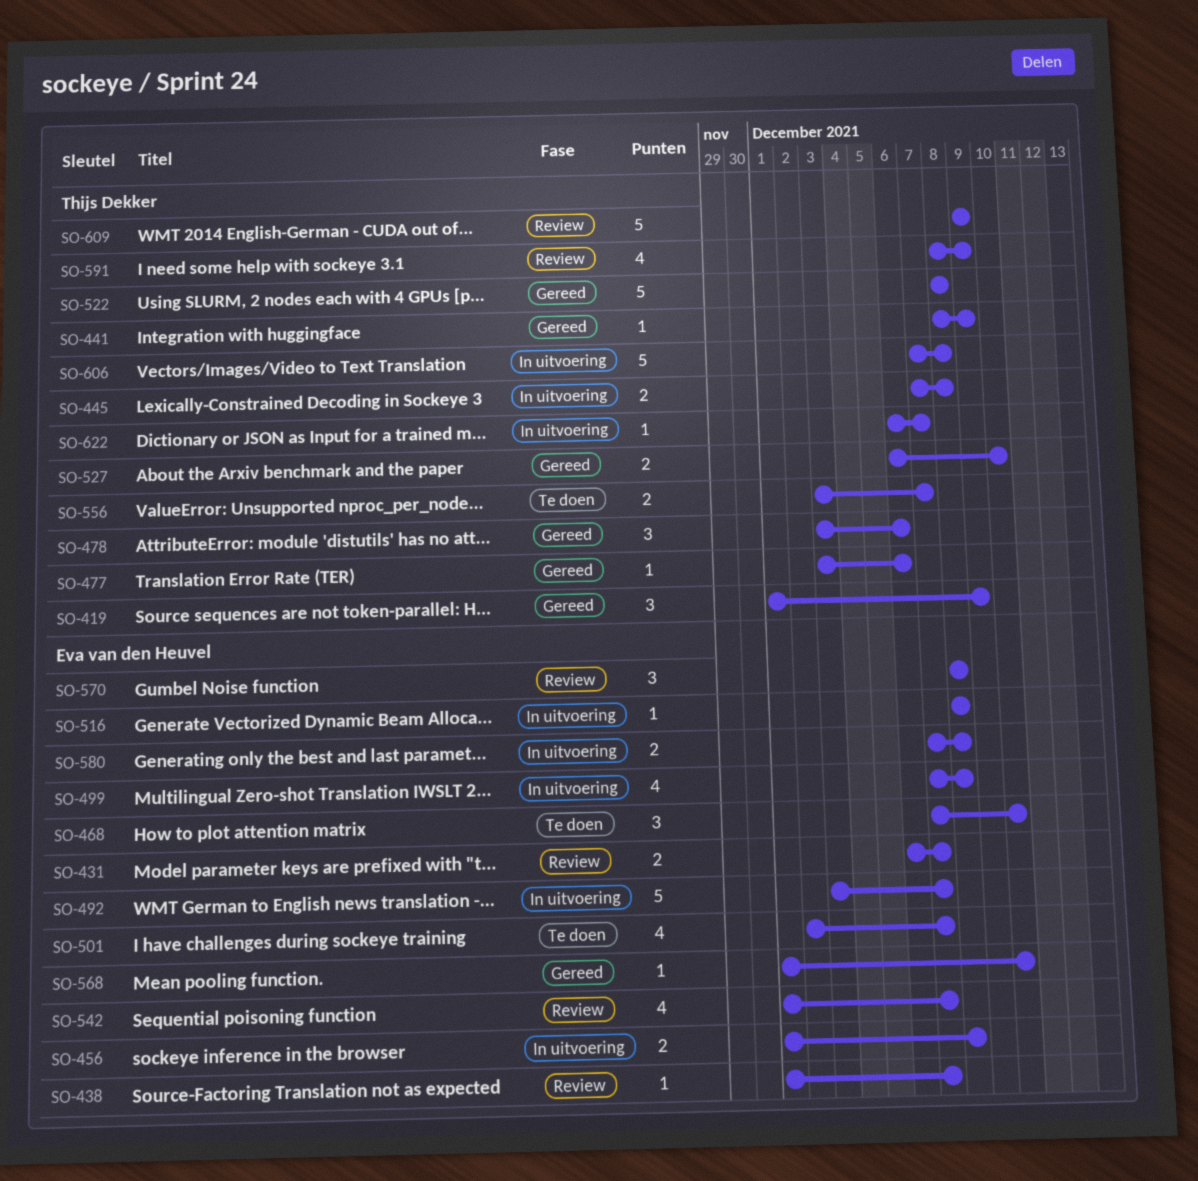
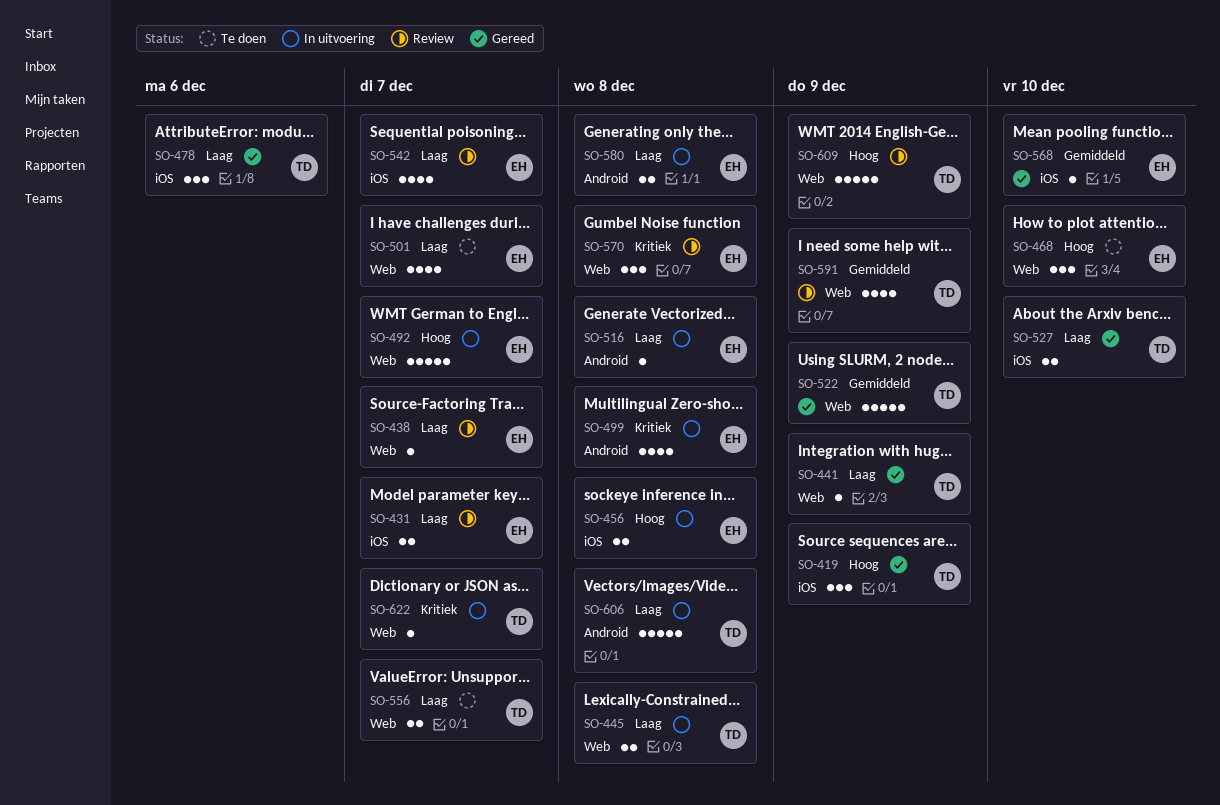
SO-477: present -> none
SO-522, due: Dec 8 -> Dec 9

